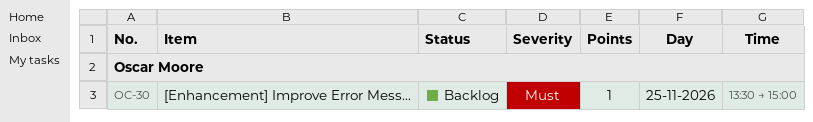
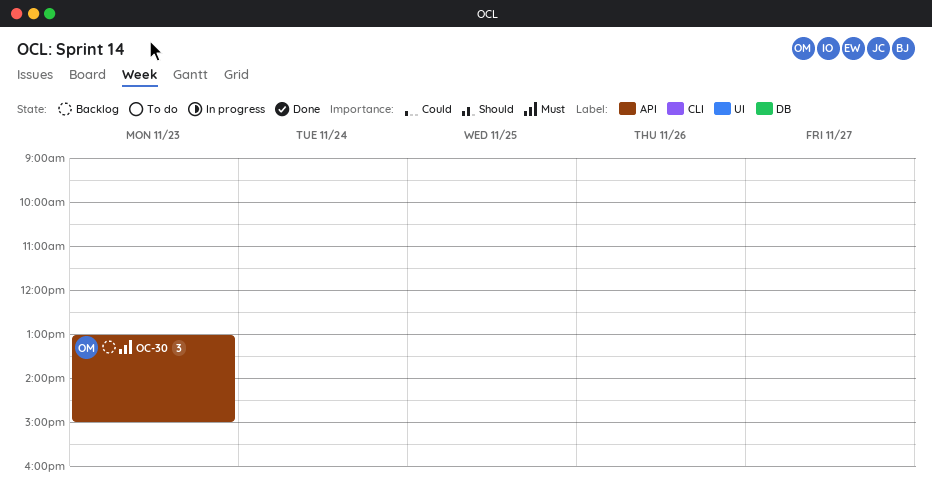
OC-30, estimate: 1 -> 3
OC-30, day: Nov 25 -> Nov 23
OC-30, begins: 13:30 -> 13:00

